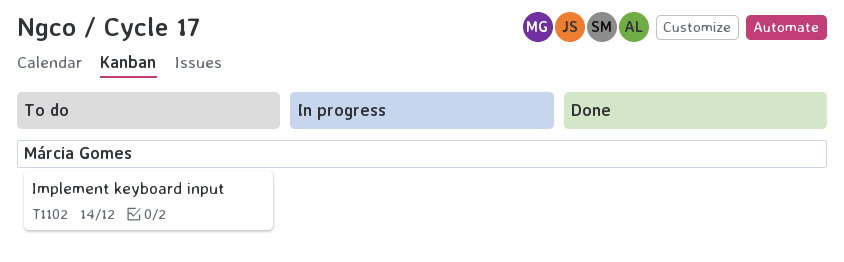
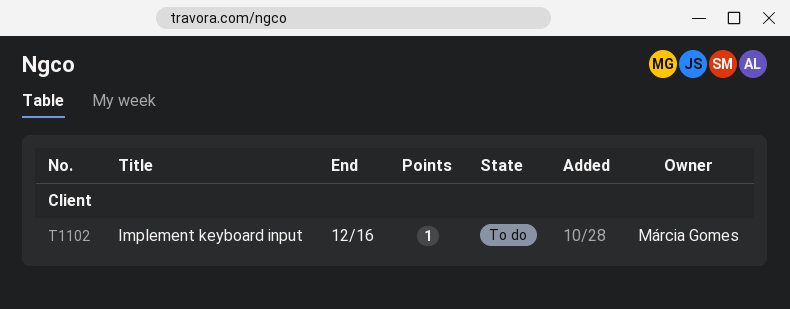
T1102, due: Dec 14 -> Dec 16

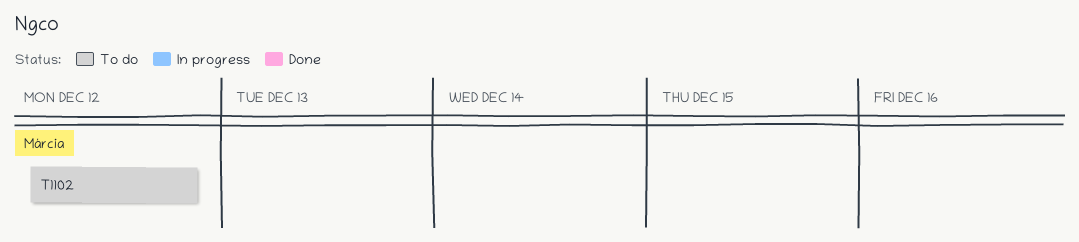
T1102, due: Dec 16 -> Dec 12

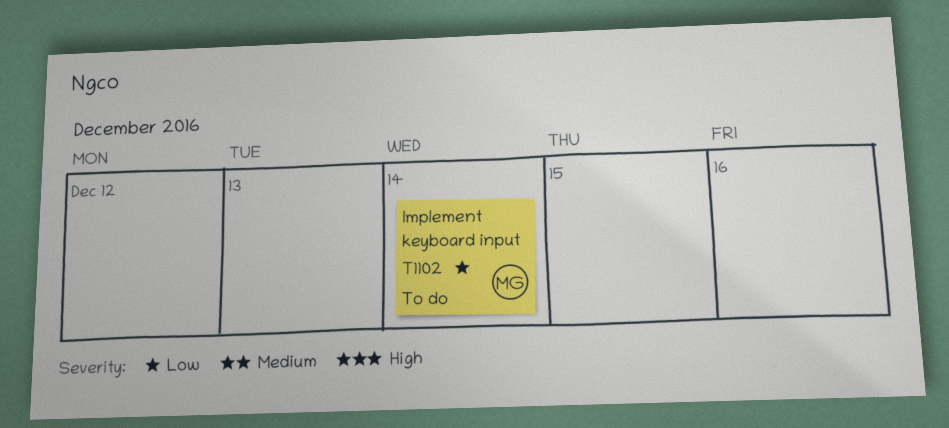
T1102, due: Dec 12 -> Dec 14

